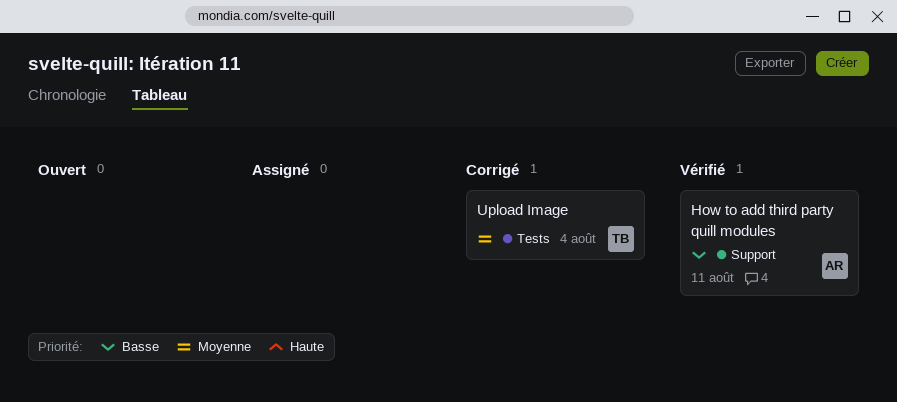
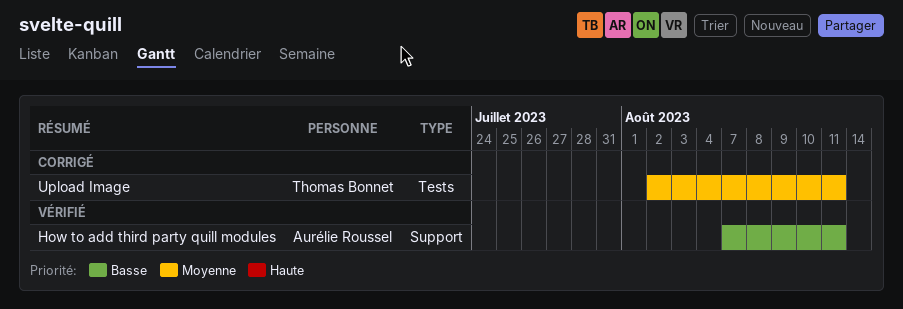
Upload Image, due: Aug 4 -> Aug 11

